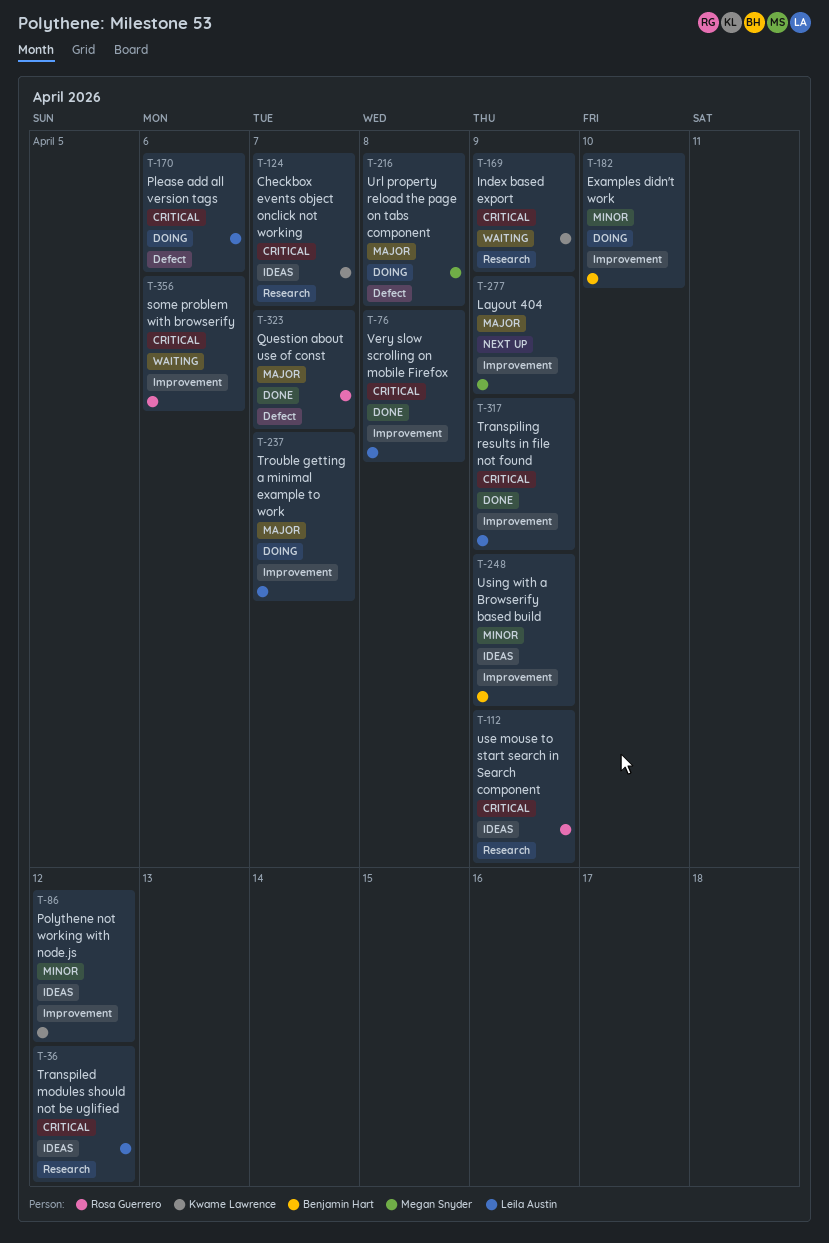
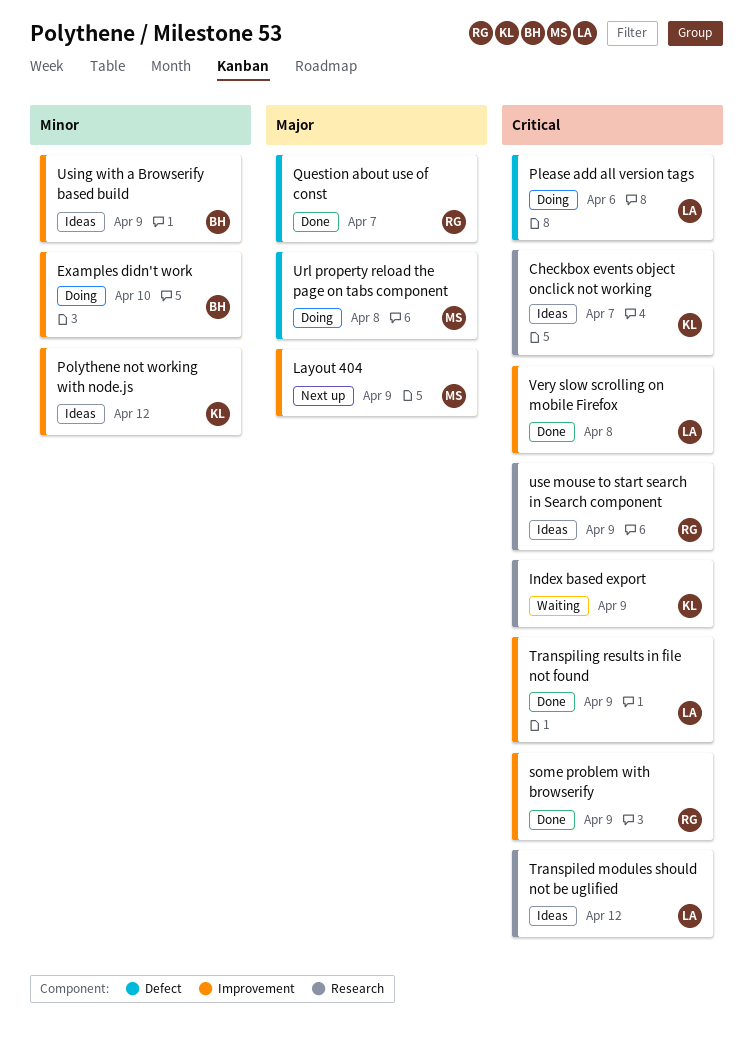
some problem with browserify, status: Waiting -> Done
some problem with browserify, due: Apr 6 -> Apr 9
Trouble getting a minimal example to work: present -> none

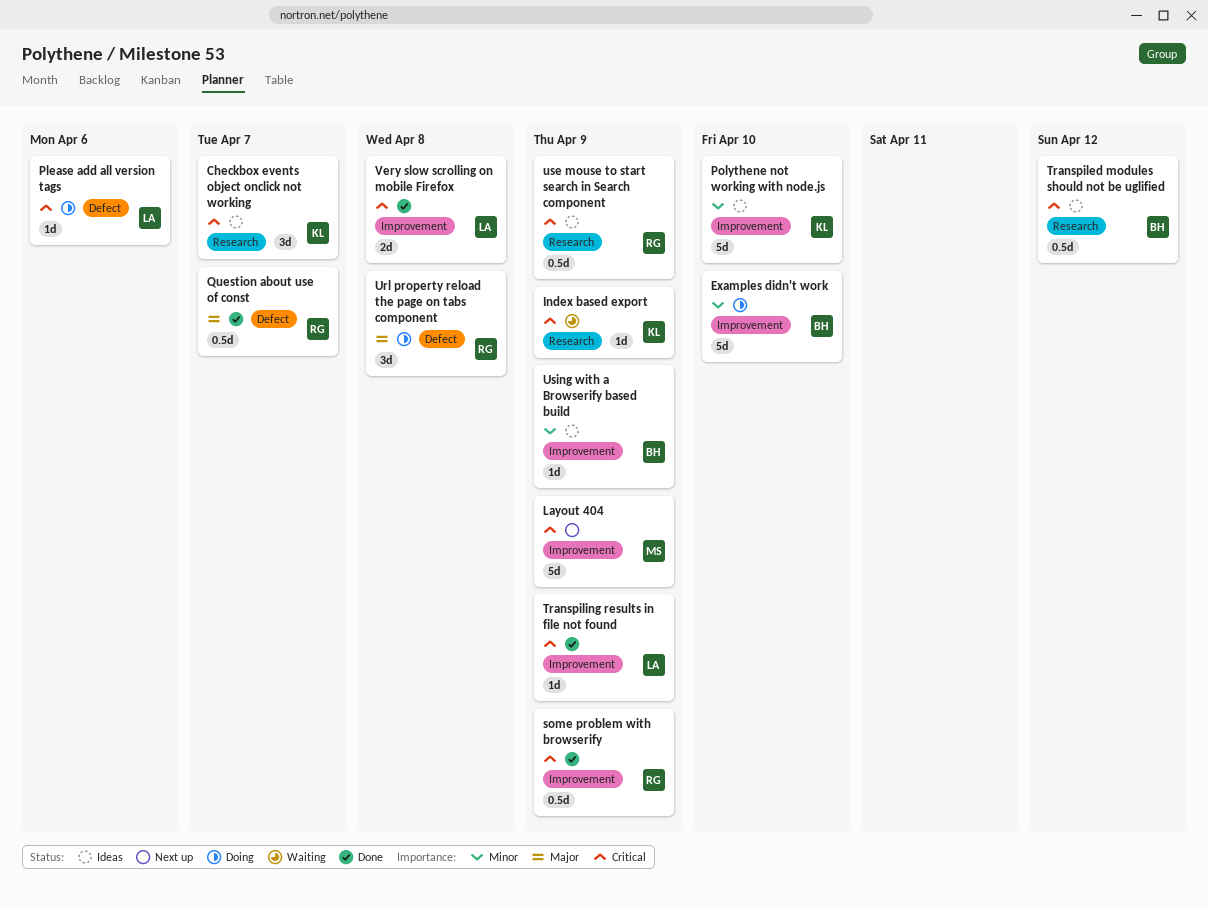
Layout 404, priority: Major -> Critical
Polythene not working with node.js, due: Apr 12 -> Apr 10
Transpiled modules should not be uglified, owner: LA -> BH
Url property reload the page on tabs component, owner: MS -> RG

